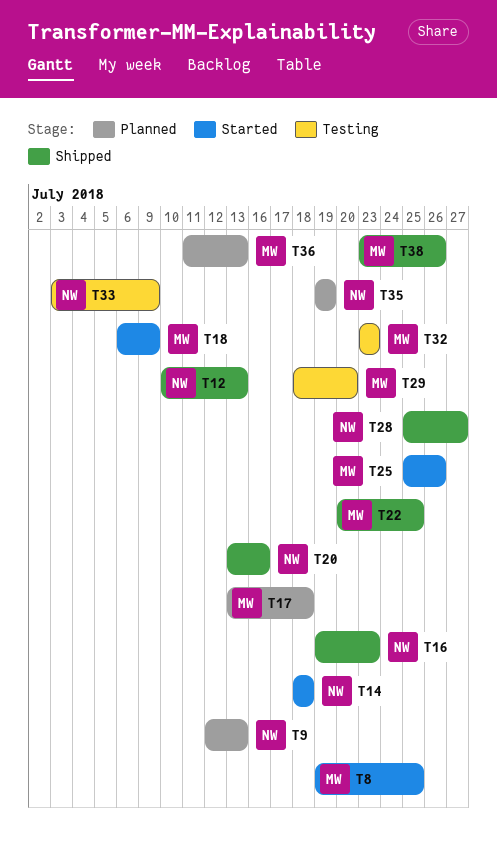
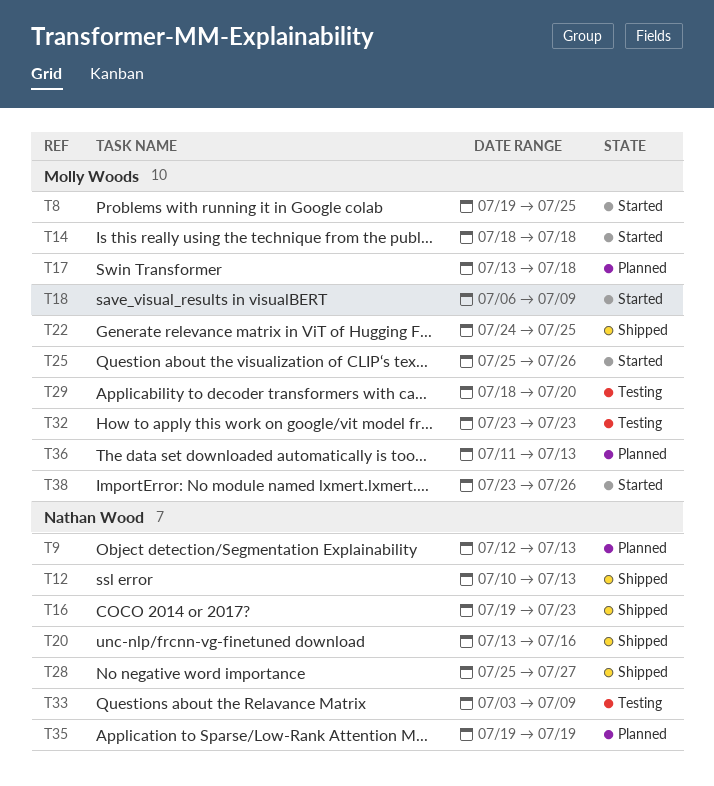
T14, owner: Nathan Wood -> Molly Woods
T22, start: Jul 20 -> Jul 24
T38, status: Shipped -> Started

